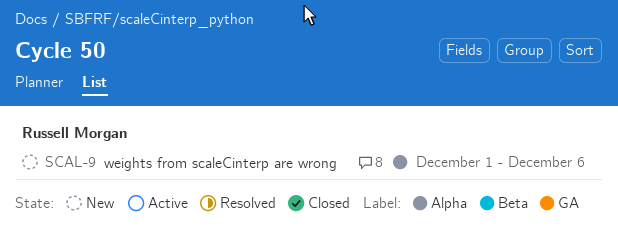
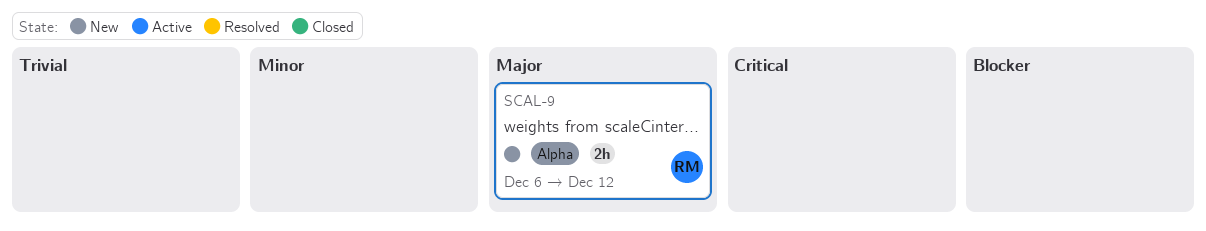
SCAL-9, start: Dec 1 -> Dec 6
SCAL-9, due: Dec 6 -> Dec 12

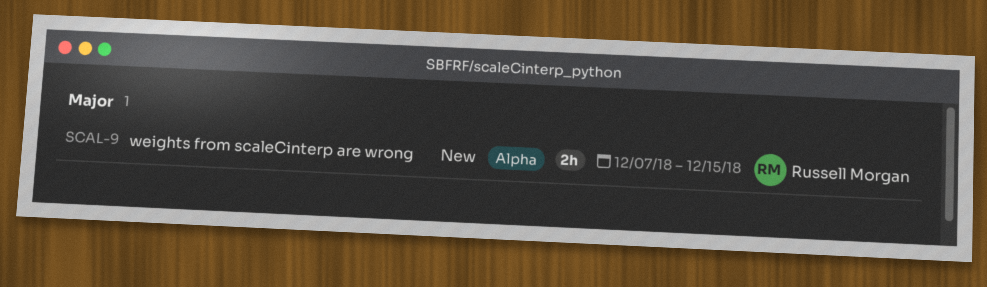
SCAL-9, start: Dec 6 -> Dec 7
SCAL-9, due: Dec 12 -> Dec 15

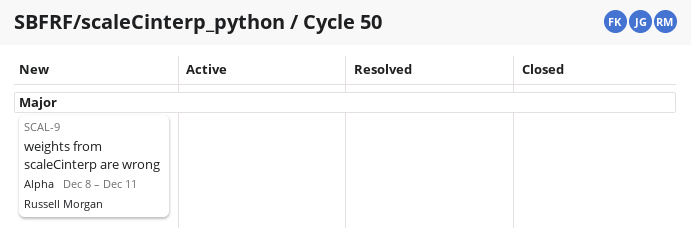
SCAL-9, start: Dec 7 -> Dec 8
SCAL-9, due: Dec 15 -> Dec 11

